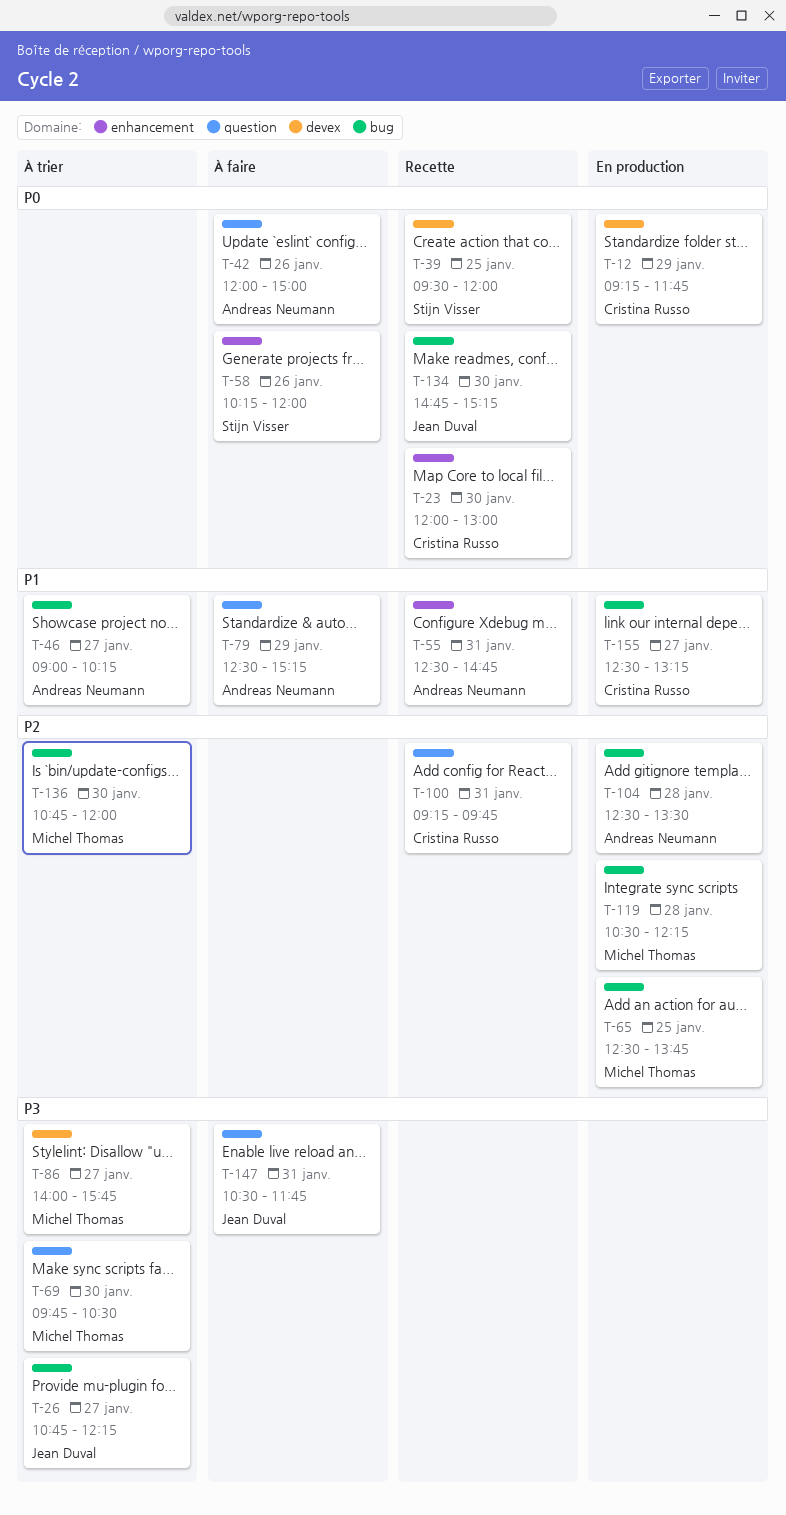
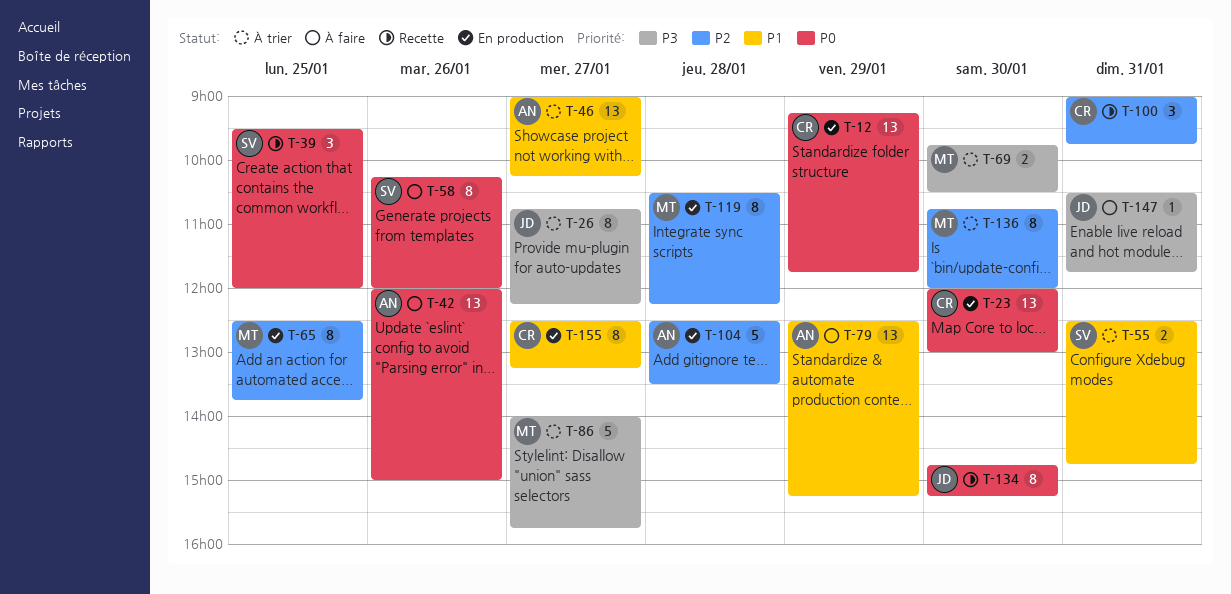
T-23, status: Recette -> En production
T-55, status: Recette -> À trier
T-55, owner: Andreas Neumann -> Stijn Visser
T-100, begins: 09:15 -> 09:00

